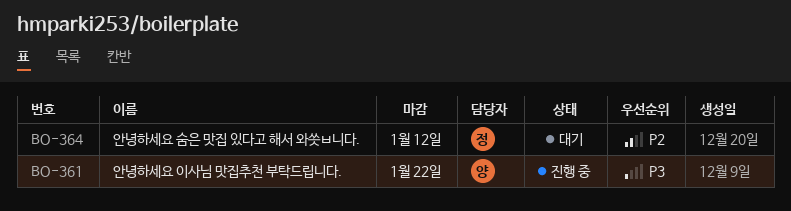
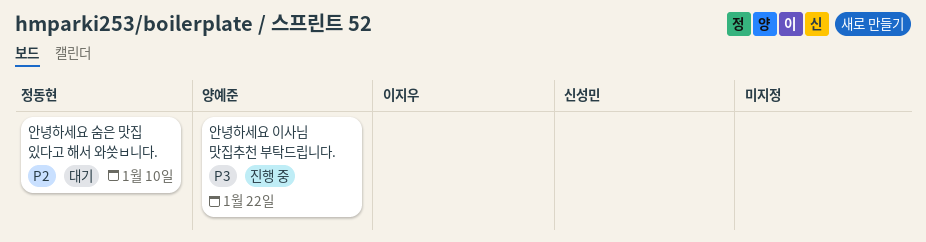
안녕하세요 숨은 맛집 있다고 해서 와씃ㅂ니다., due: Jan 12 -> Jan 10

